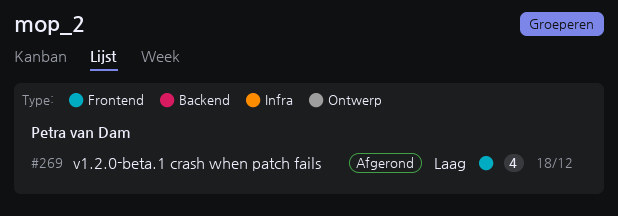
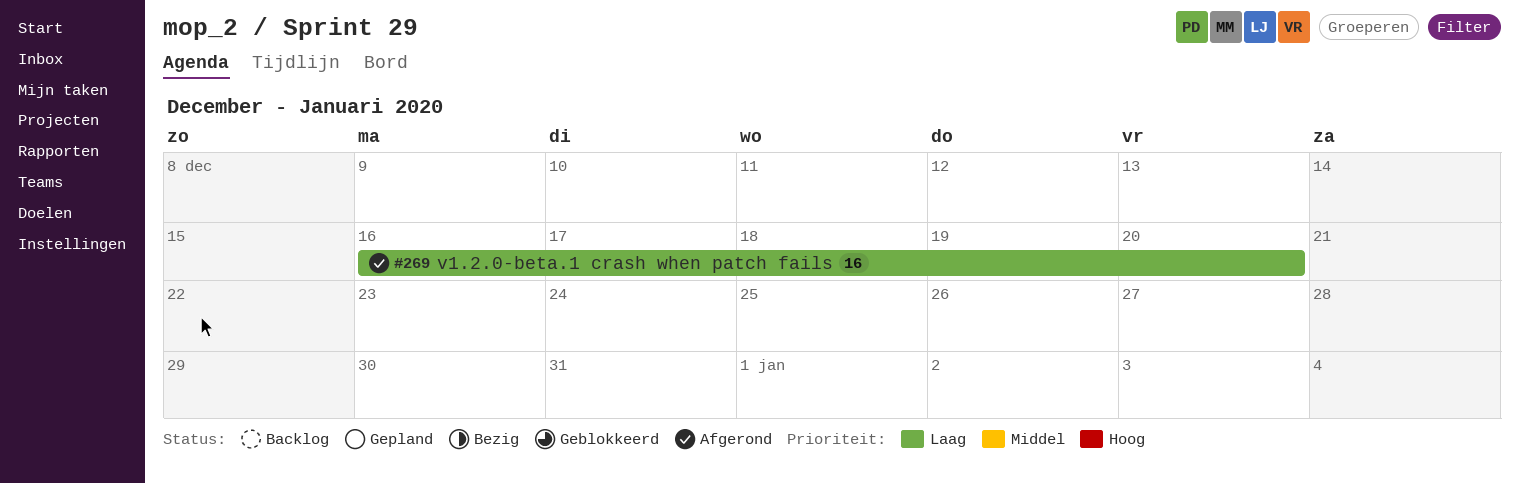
#269, estimate: 4 -> 16
#269, due: Dec 18 -> Dec 20

